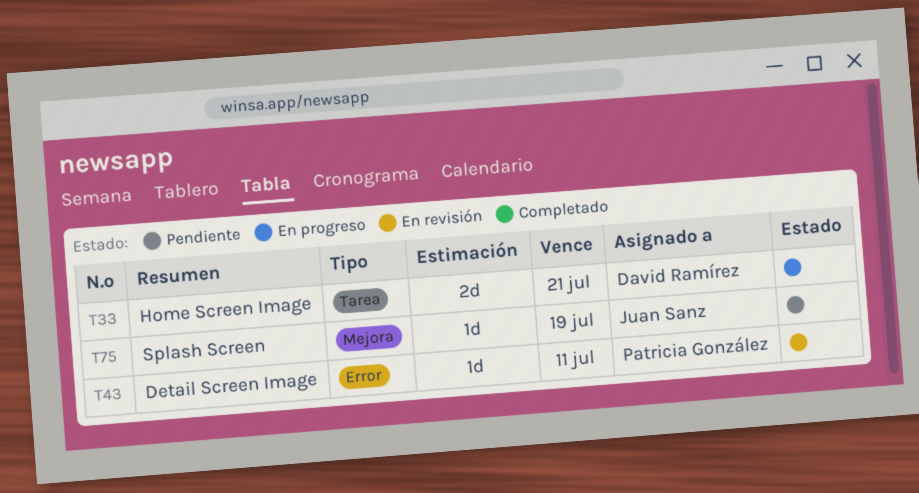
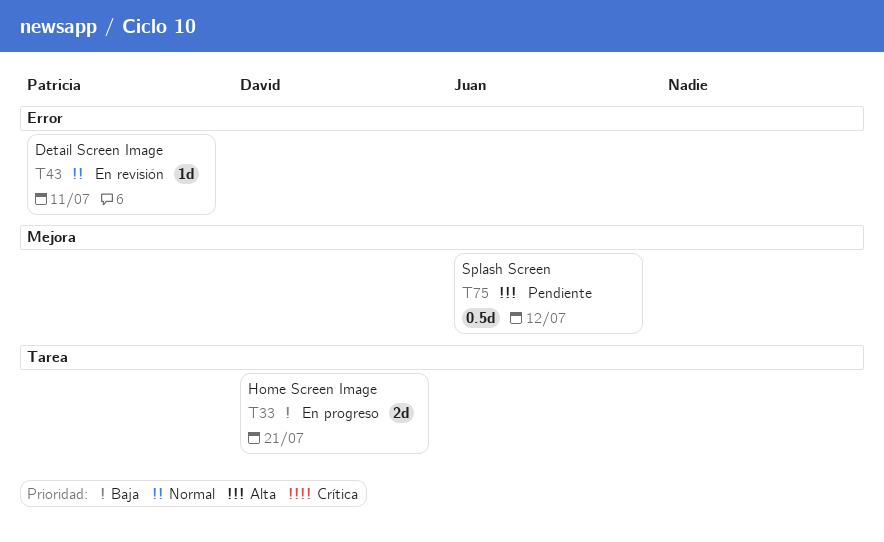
T75, estimate: 1d -> 0.5d
T75, due: Jul 19 -> Jul 12

